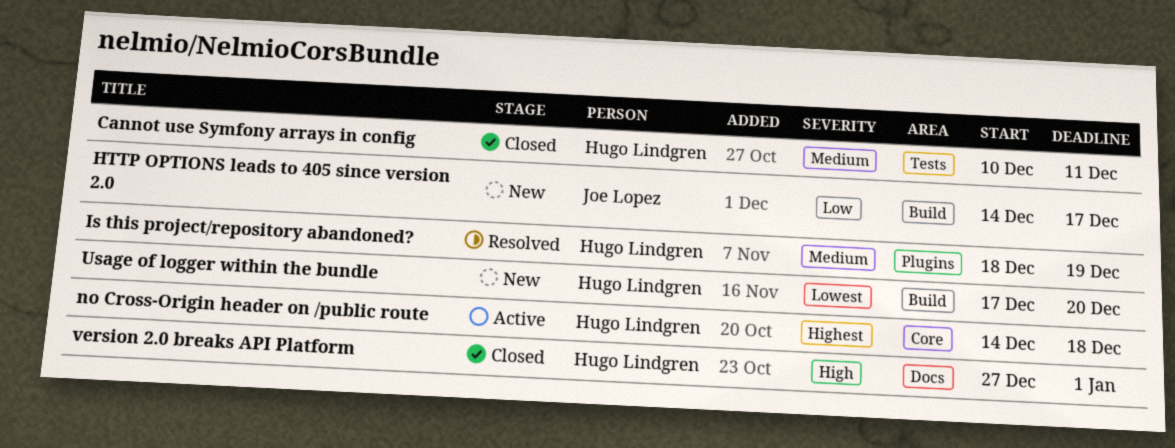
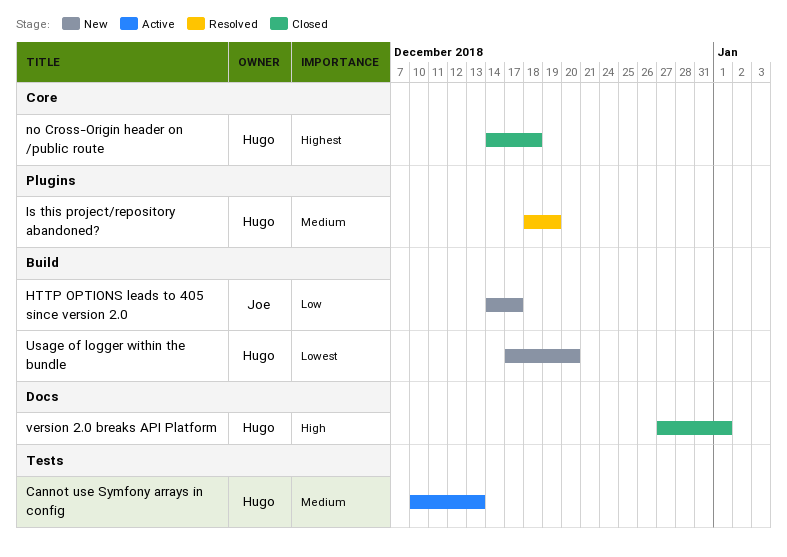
Cannot use Symfony arrays in config, status: Closed -> Active
Cannot use Symfony arrays in config, due: Dec 11 -> Dec 13
no Cross-Origin header on /public route, status: Active -> Closed

